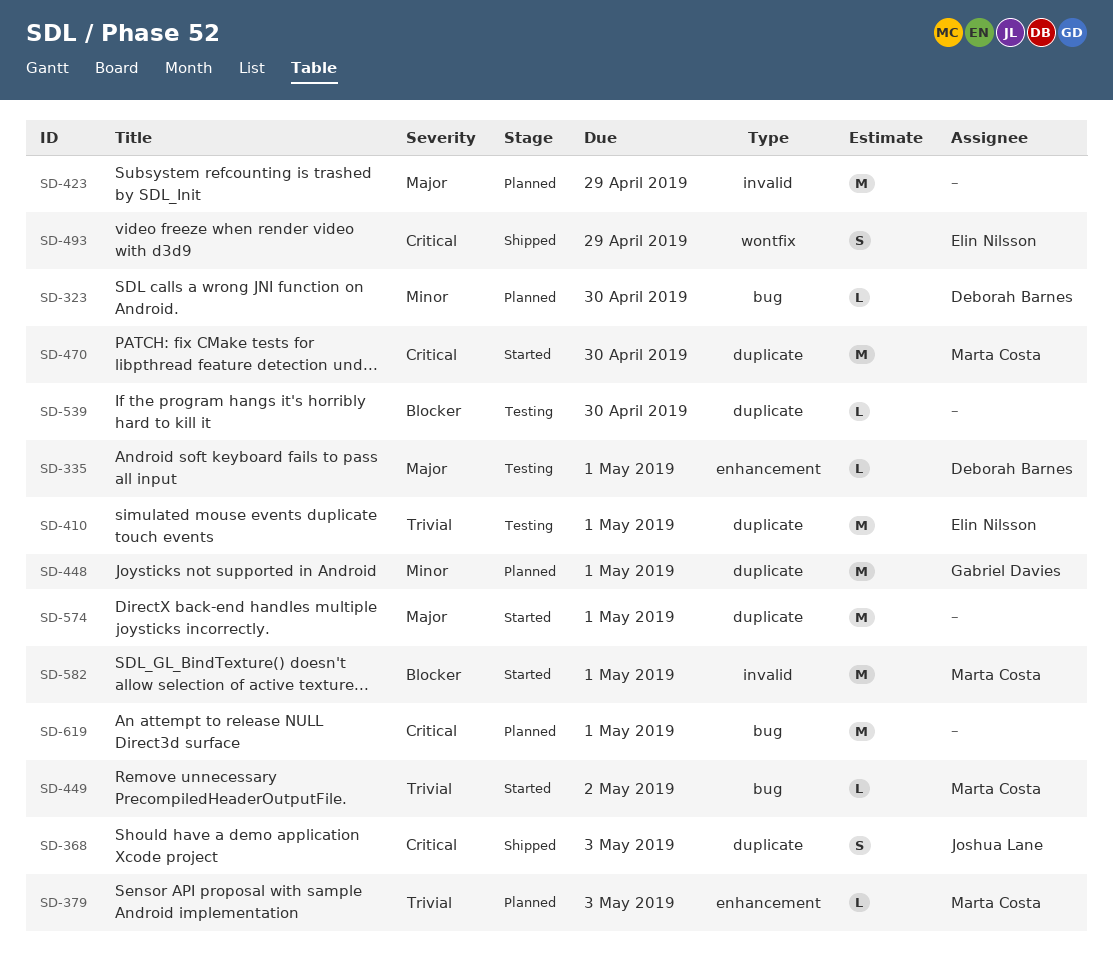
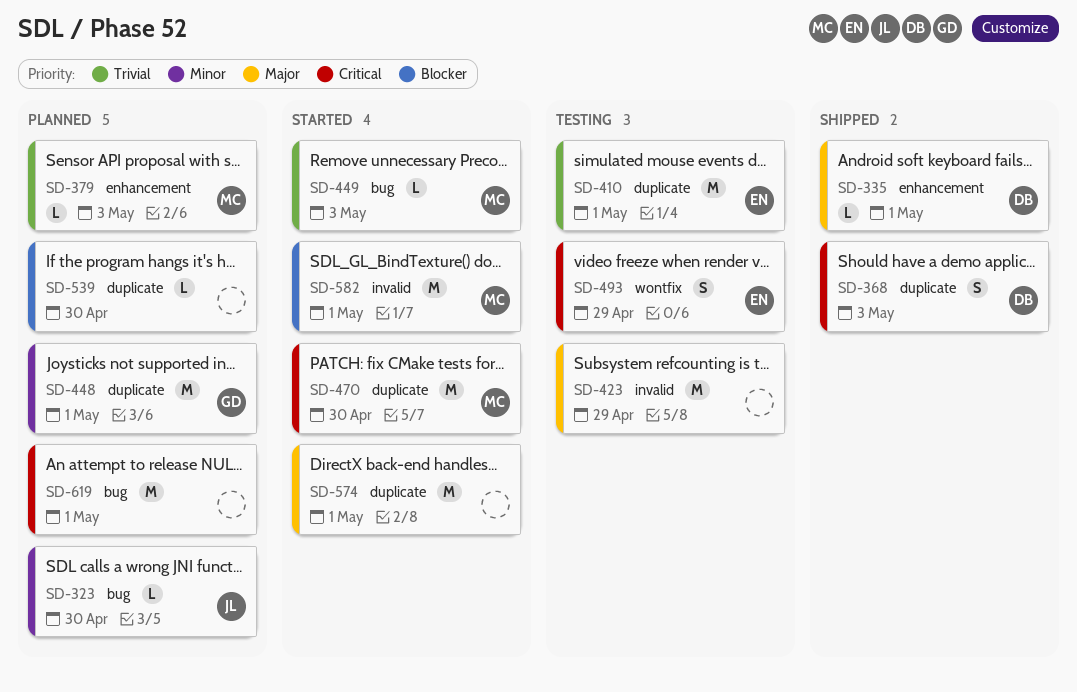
SD-323, owner: Deborah Barnes -> Joshua Lane
SD-335, status: Testing -> Shipped
SD-368, owner: Joshua Lane -> Deborah Barnes
SD-423, status: Planned -> Testing
SD-449, due: May 2 -> May 3
SD-493, status: Shipped -> Testing
SD-539, status: Testing -> Planned

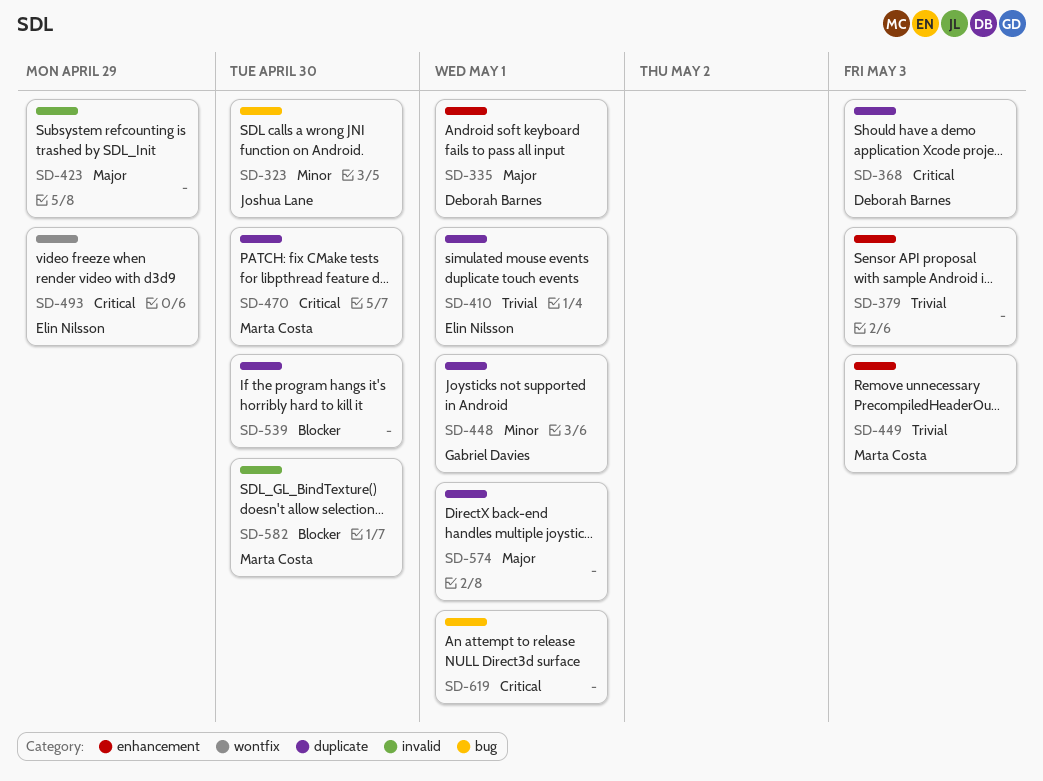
SD-379, owner: Marta Costa -> none
SD-449, label: bug -> enhancement
SD-582, due: May 1 -> Apr 30

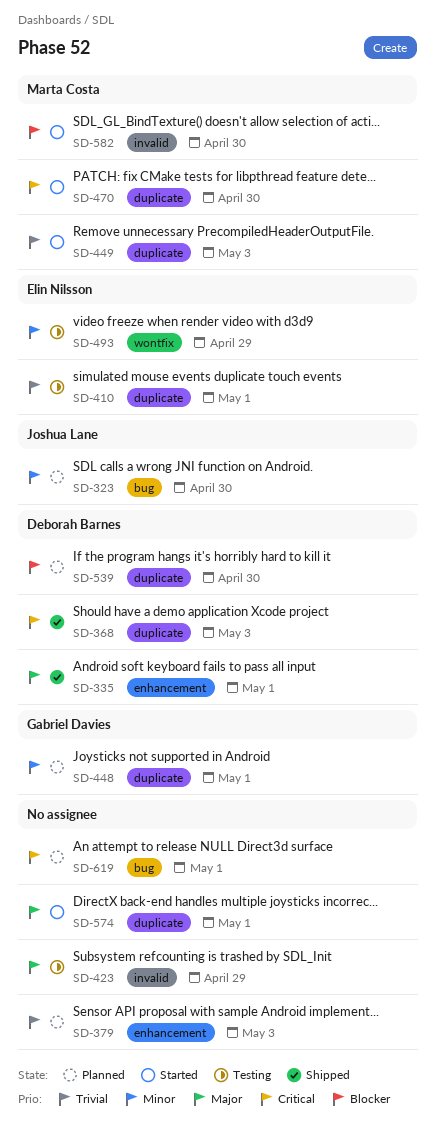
SD-449, label: enhancement -> duplicate
SD-493, priority: Critical -> Minor
SD-539, owner: none -> Deborah Barnes

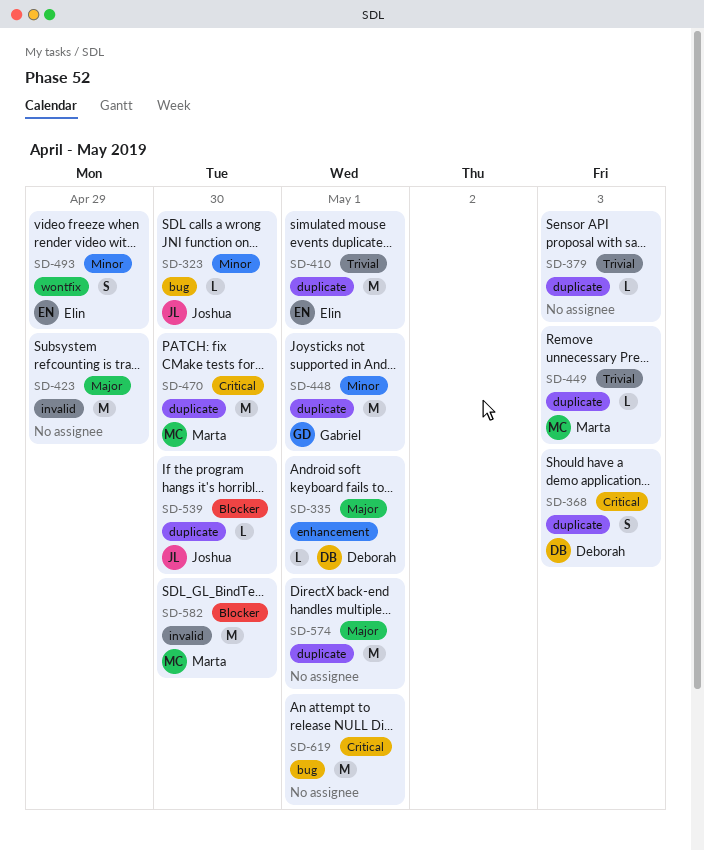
SD-379, label: enhancement -> duplicate
SD-539, owner: Deborah Barnes -> Joshua Lane

